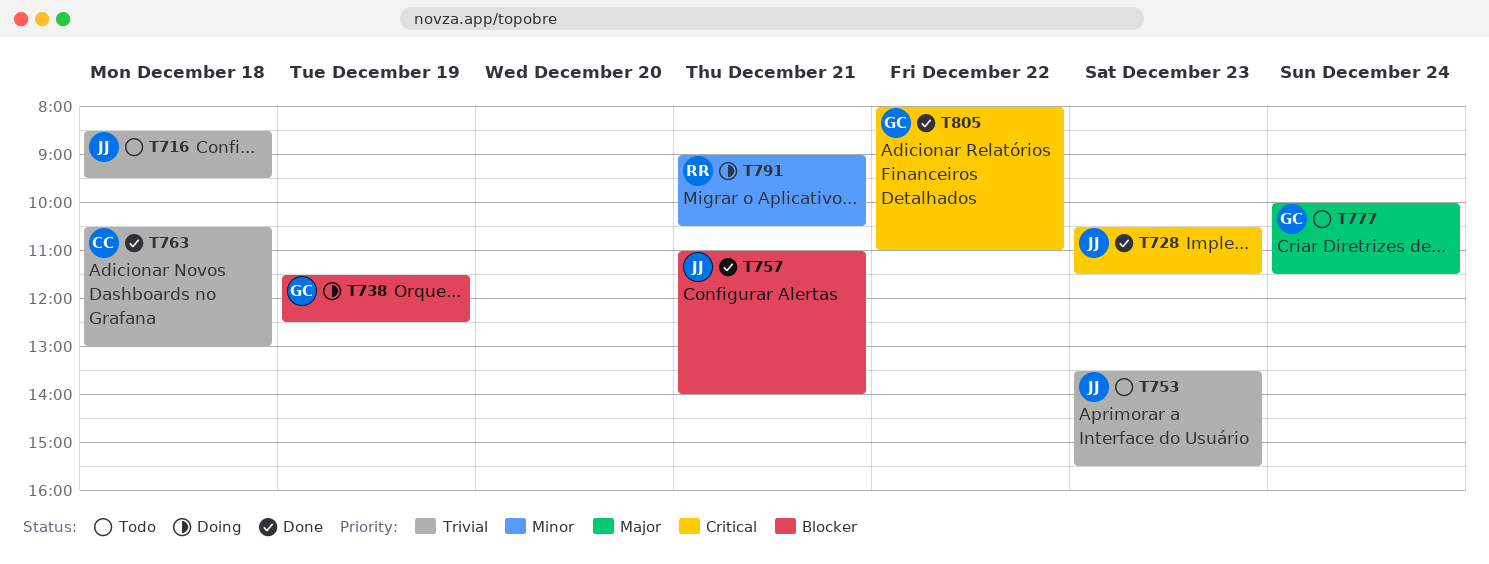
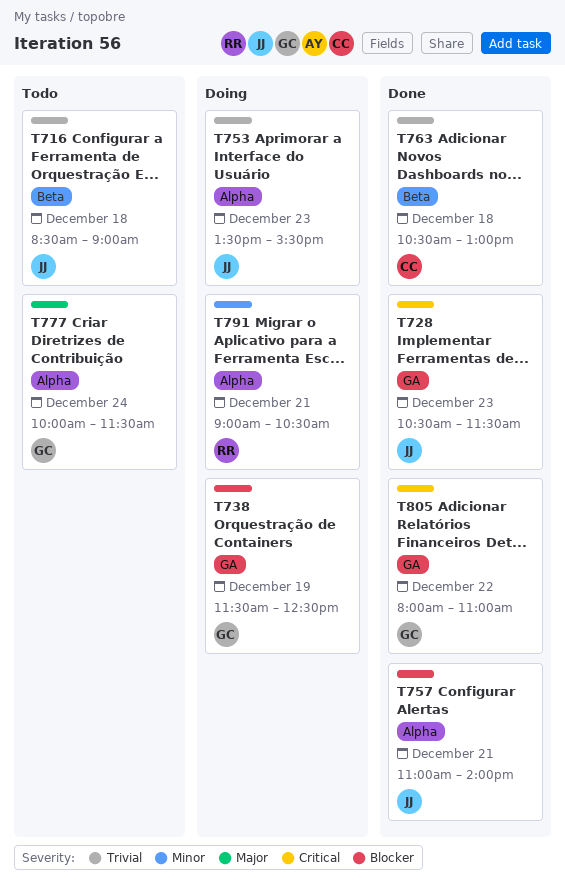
T716, ends: 09:30 -> 09:00
T753, status: Todo -> Doing

